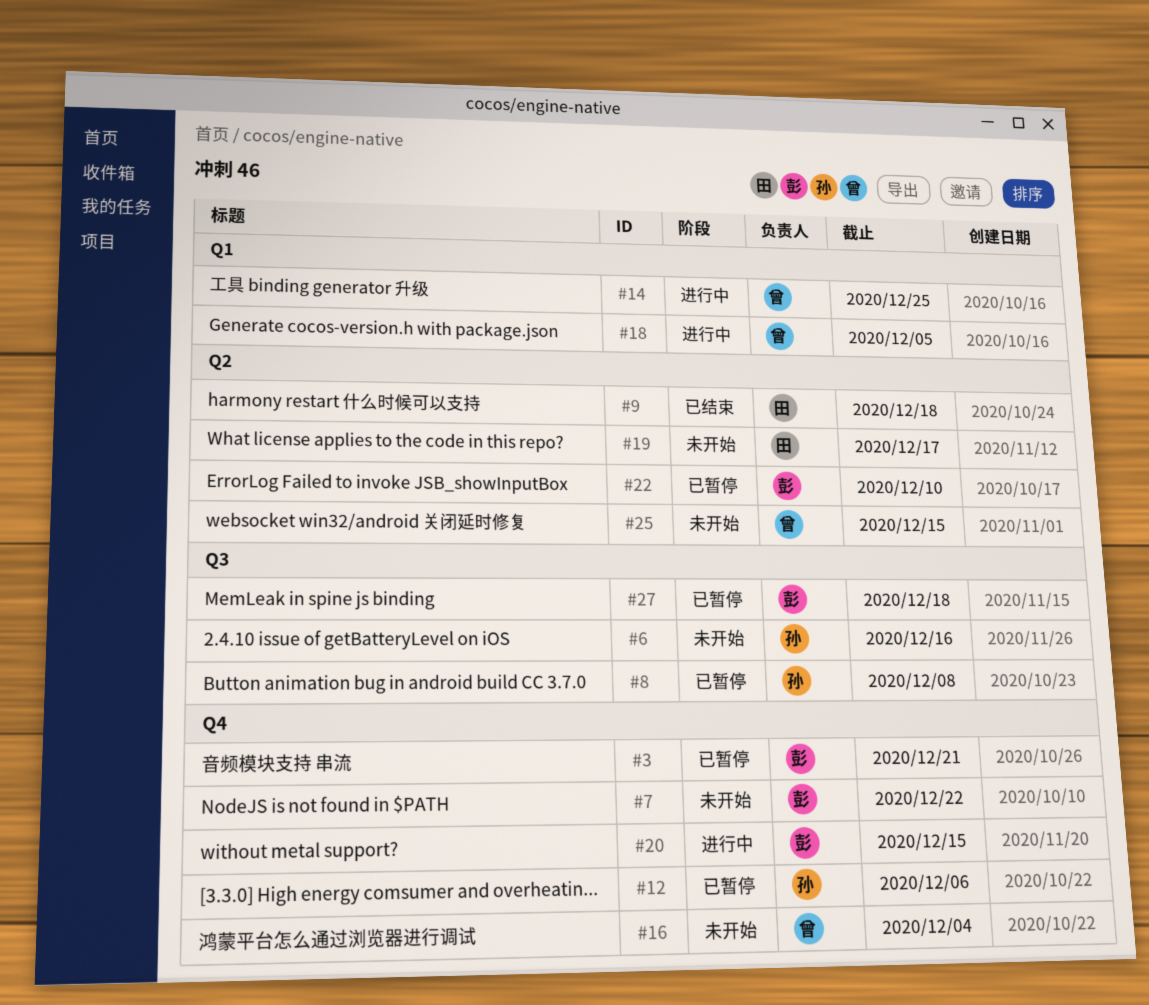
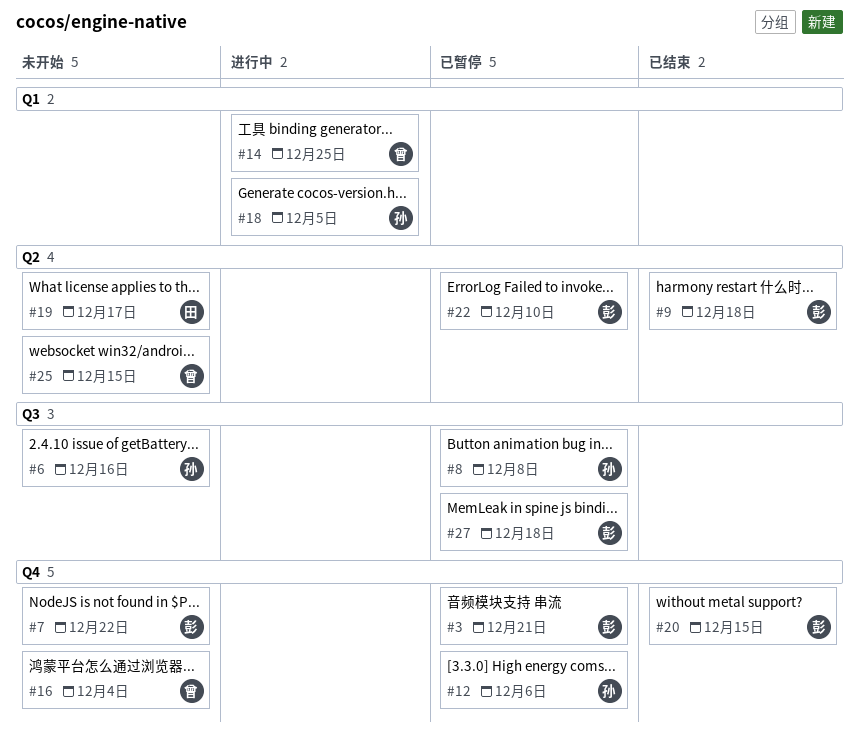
#9, owner: 田 -> 彭
#18, owner: 曾 -> 孙
#20, status: 进行中 -> 已结束

